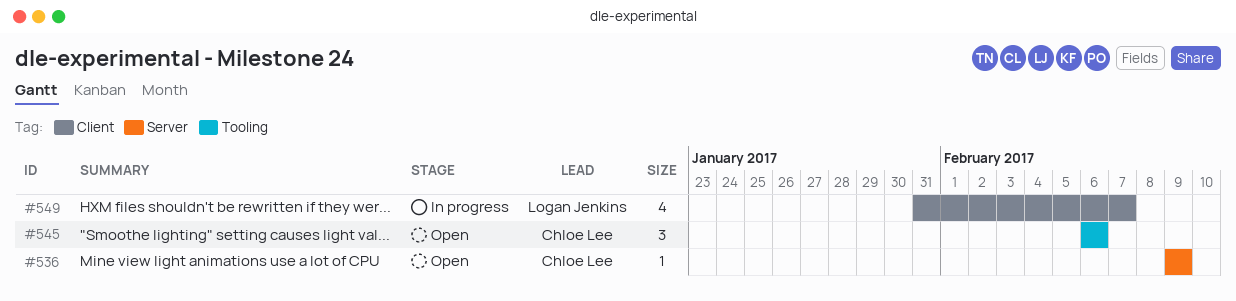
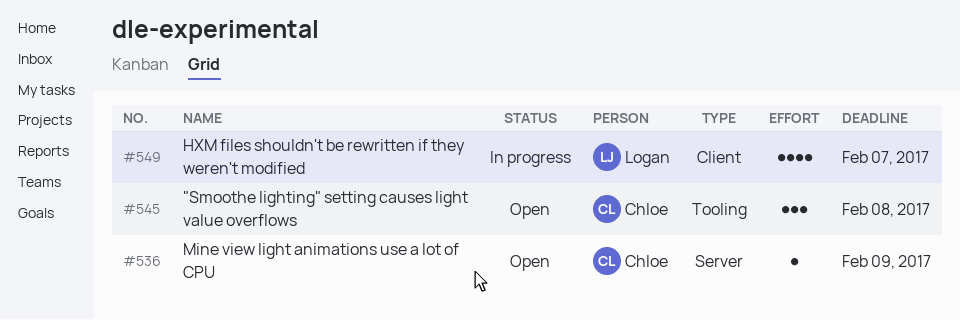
#545, due: Feb 6 -> Feb 8

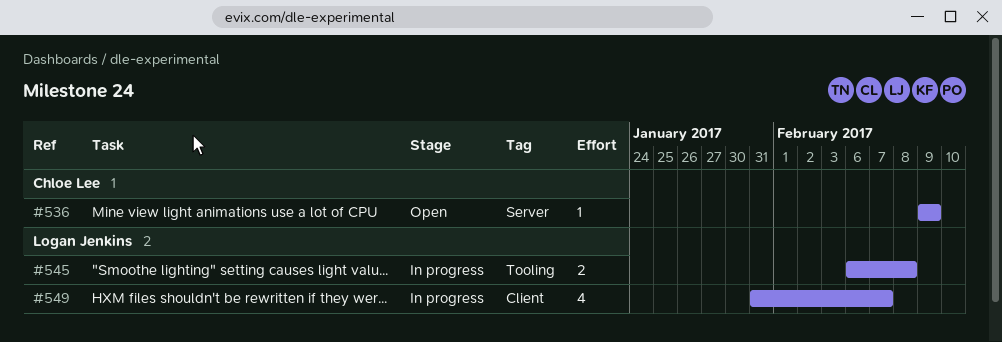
#545, status: Open -> In progress
#545, owner: Chloe Lee -> Logan Jenkins
#545, estimate: 3 -> 2

